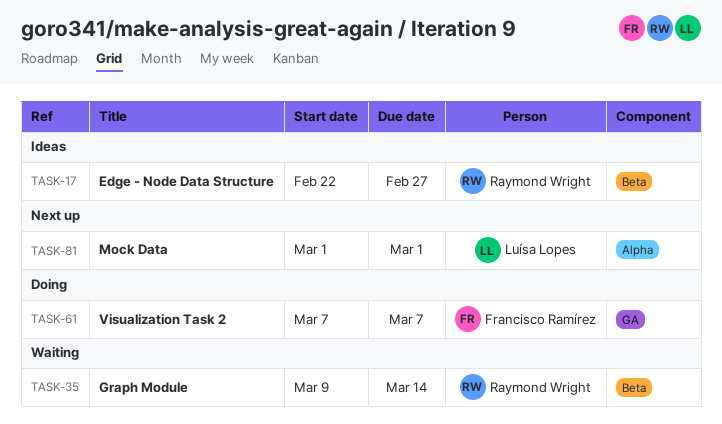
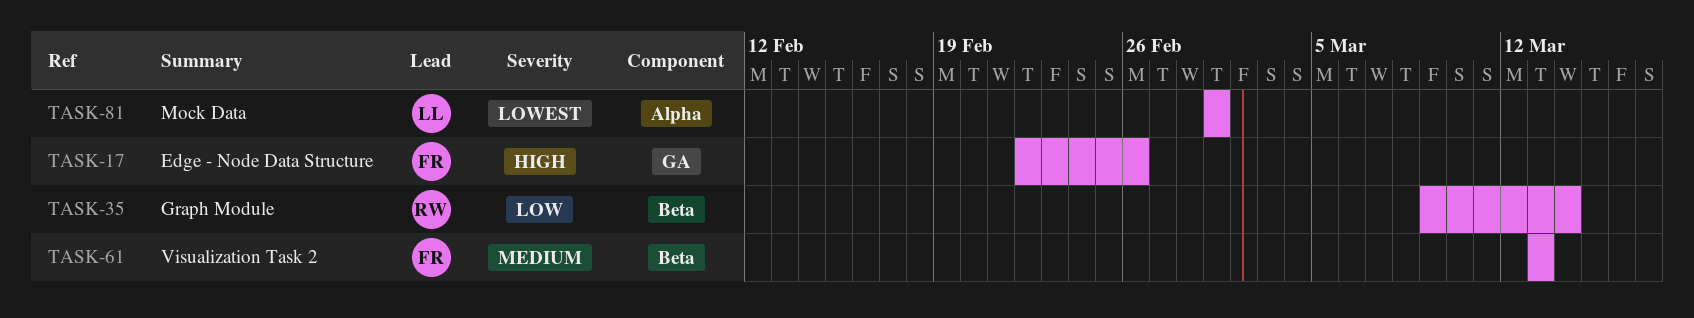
TASK-17, owner: Raymond Wright -> Francisco Ramírez
TASK-17, label: Beta -> GA
TASK-17, due: Feb 27 -> Feb 26
TASK-61, label: GA -> Beta
TASK-61, start: Mar 7 -> Mar 13
TASK-61, due: Mar 7 -> Mar 13

